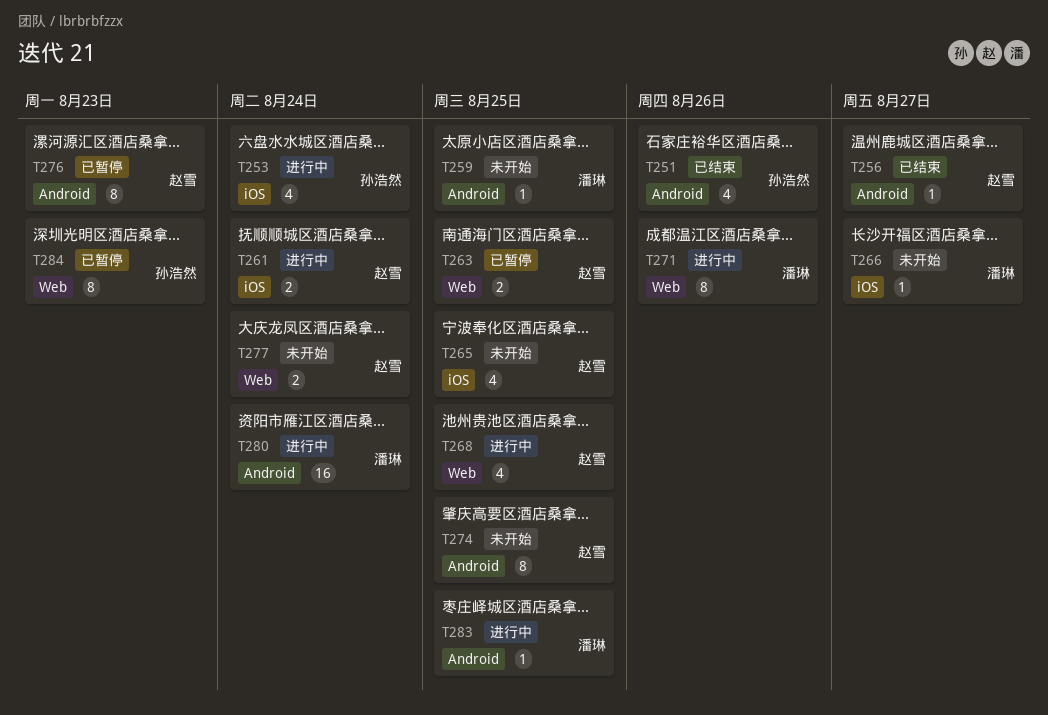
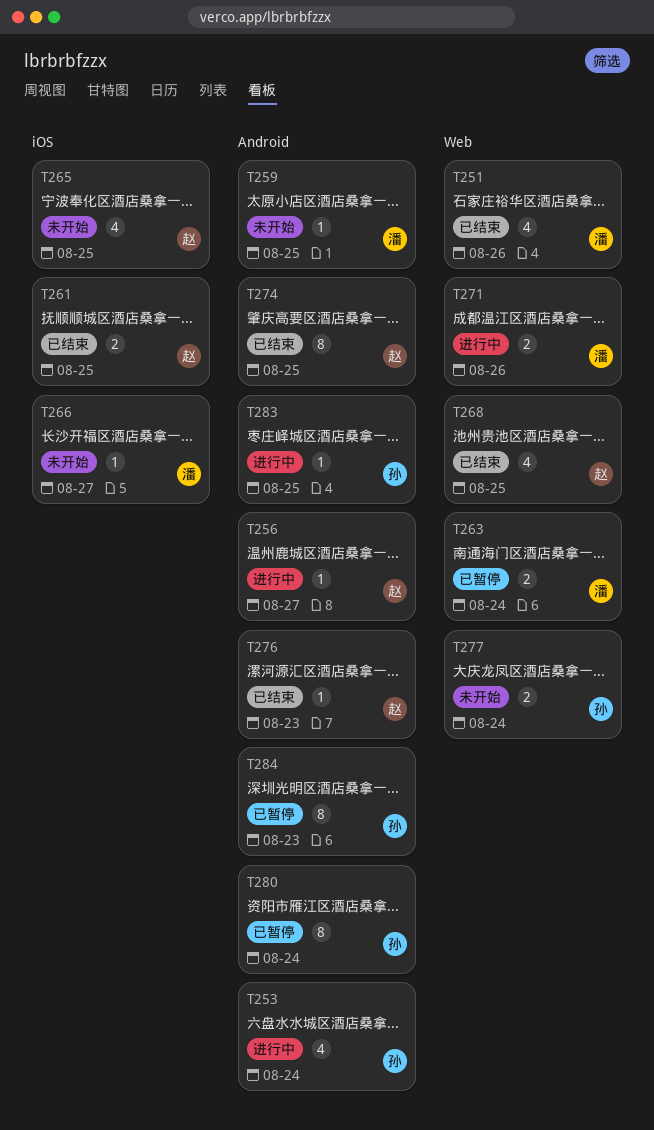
T251, owner: 孙浩然 -> 潘琳
T251, label: Android -> Web
T253, label: iOS -> Android
T256, status: 已结束 -> 进行中
T261, status: 进行中 -> 已结束
T261, due: Aug 24 -> Aug 25
T263, owner: 赵雪 -> 潘琳
T263, due: Aug 25 -> Aug 24
T268, status: 进行中 -> 已结束
T271, estimate: 8 -> 2
T274, status: 未开始 -> 已结束
T276, status: 已暂停 -> 已结束
T276, estimate: 8 -> 1
T277, owner: 赵雪 -> 孙浩然
T280, status: 进行中 -> 已暂停
T280, owner: 潘琳 -> 孙浩然
T280, estimate: 16 -> 8
T283, owner: 潘琳 -> 孙浩然
T284, label: Web -> Android

